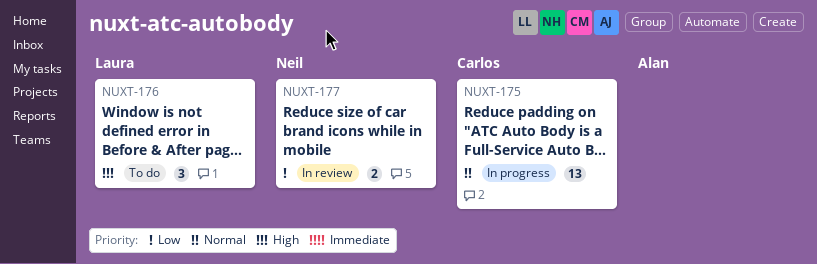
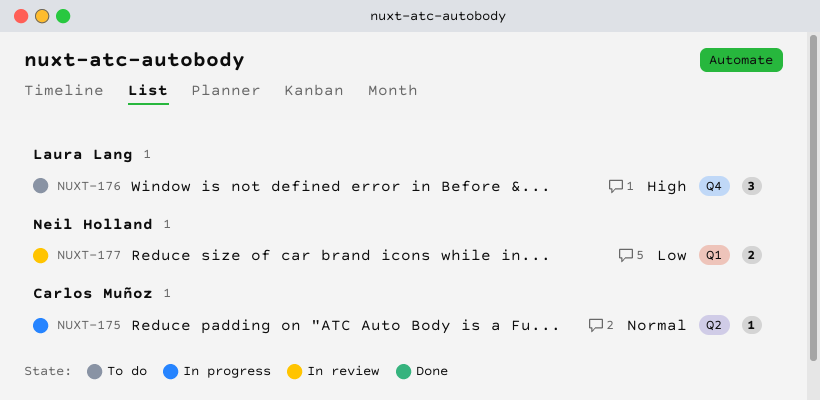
NUXT-175, estimate: 13 -> 1

